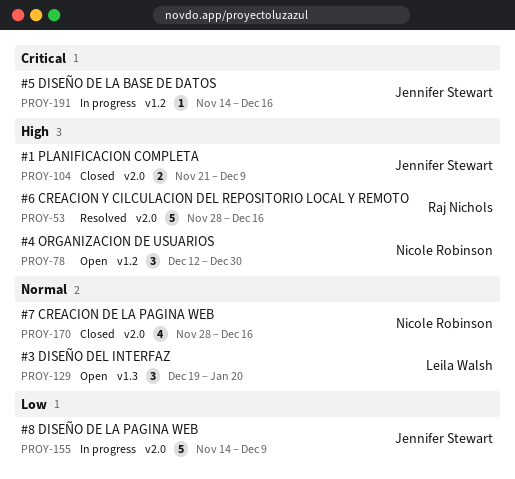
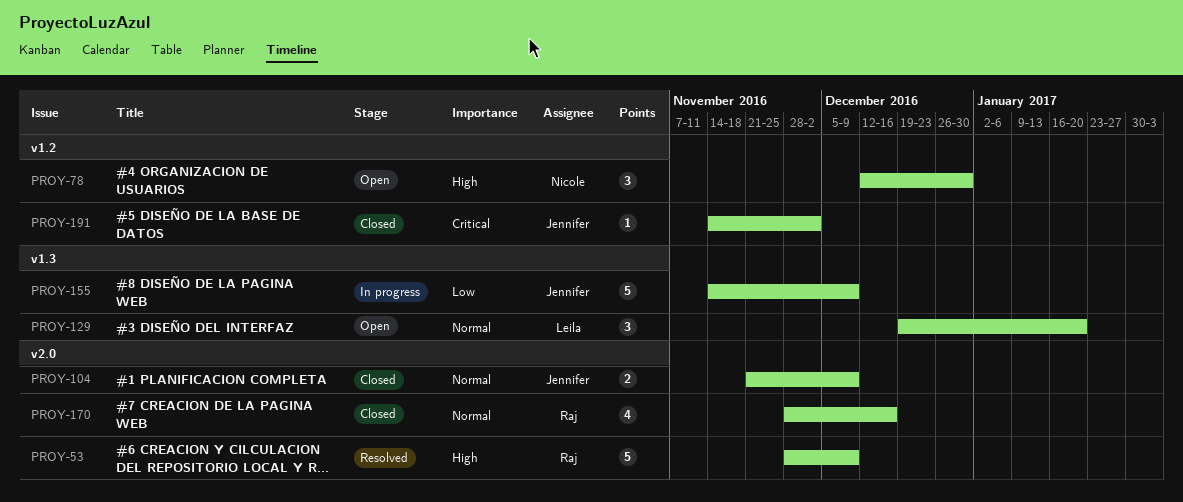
PROY-53, due: Dec 16 -> Dec 9
PROY-104, priority: High -> Normal
PROY-155, label: v2.0 -> v1.3
PROY-170, owner: Nicole Robinson -> Raj Nichols
PROY-191, status: In progress -> Closed
PROY-191, due: Dec 16 -> Dec 2

